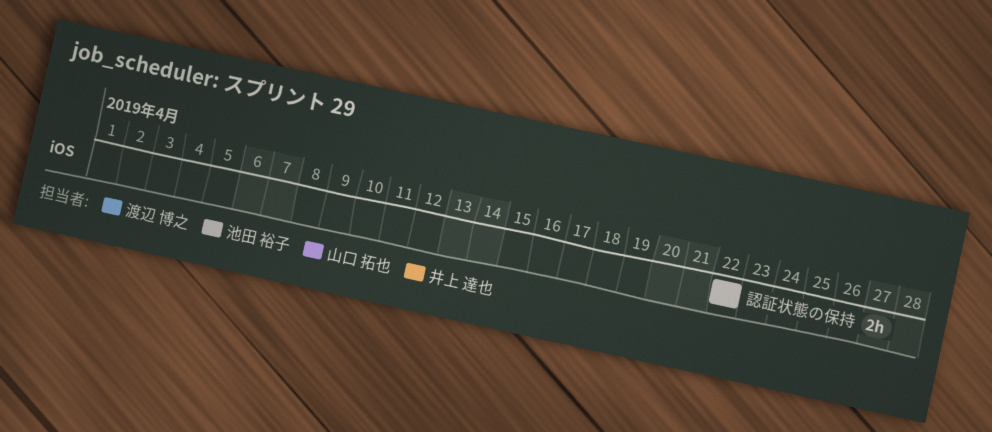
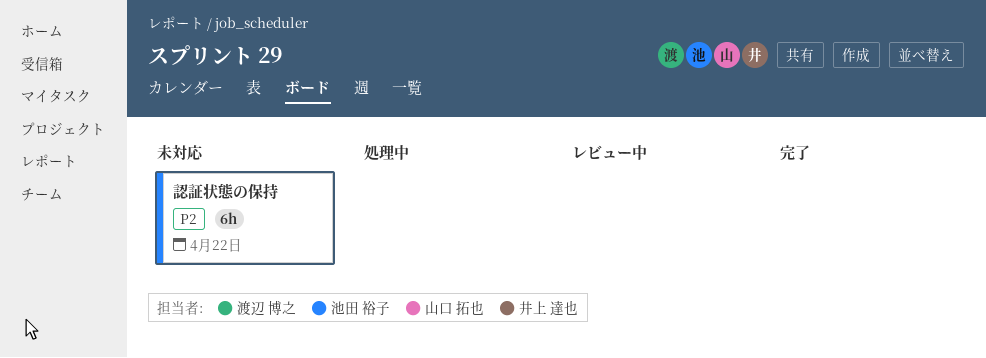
認証状態の保持, estimate: 2h -> 6h

